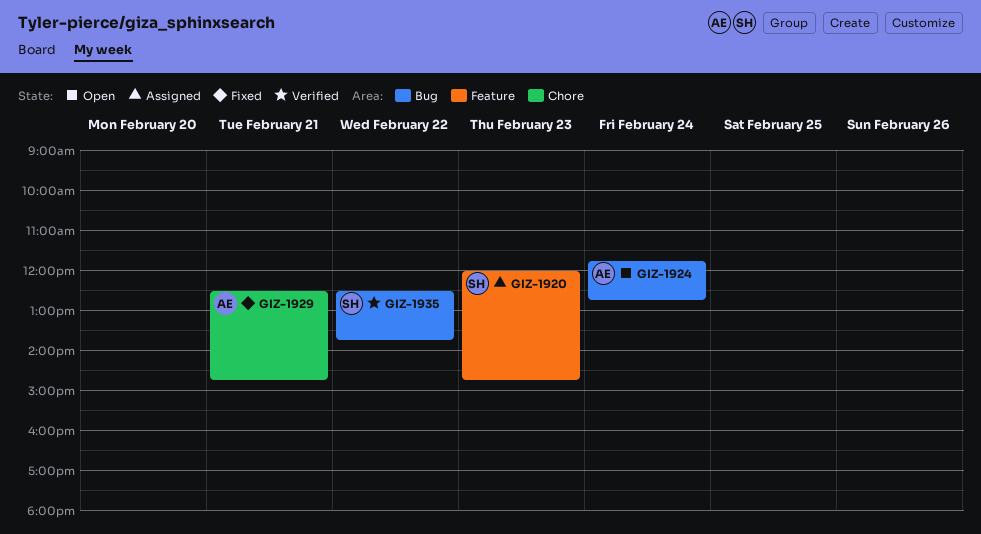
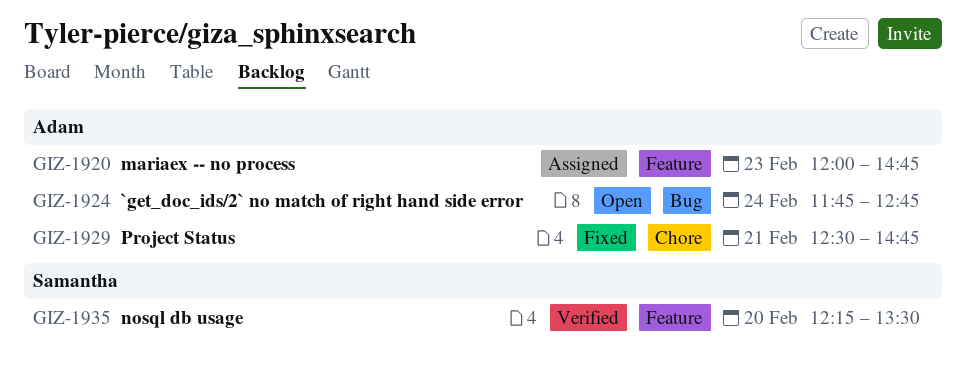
GIZ-1920, owner: Samantha -> Adam
GIZ-1935, label: Bug -> Feature
GIZ-1935, day: Feb 22 -> Feb 20
GIZ-1935, begins: 12:30 -> 12:15
GIZ-1935, ends: 13:45 -> 13:30

